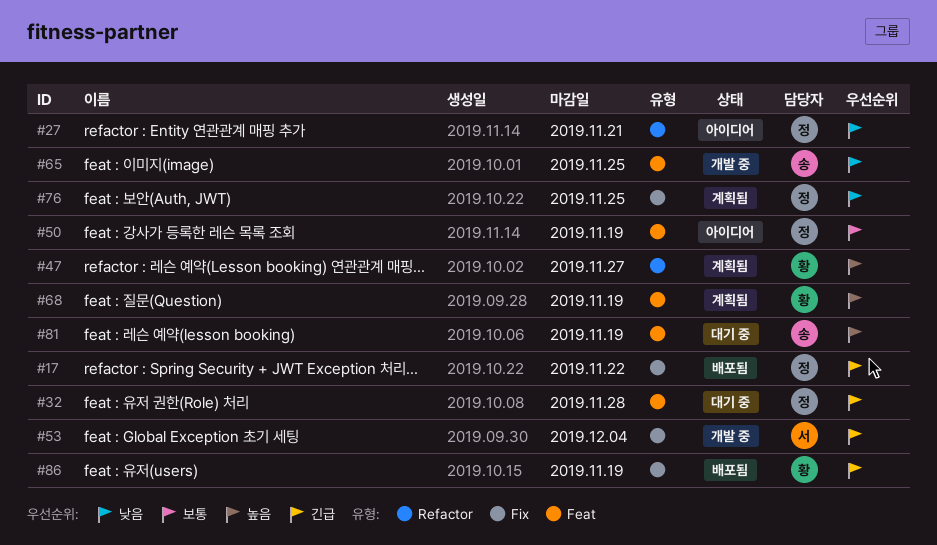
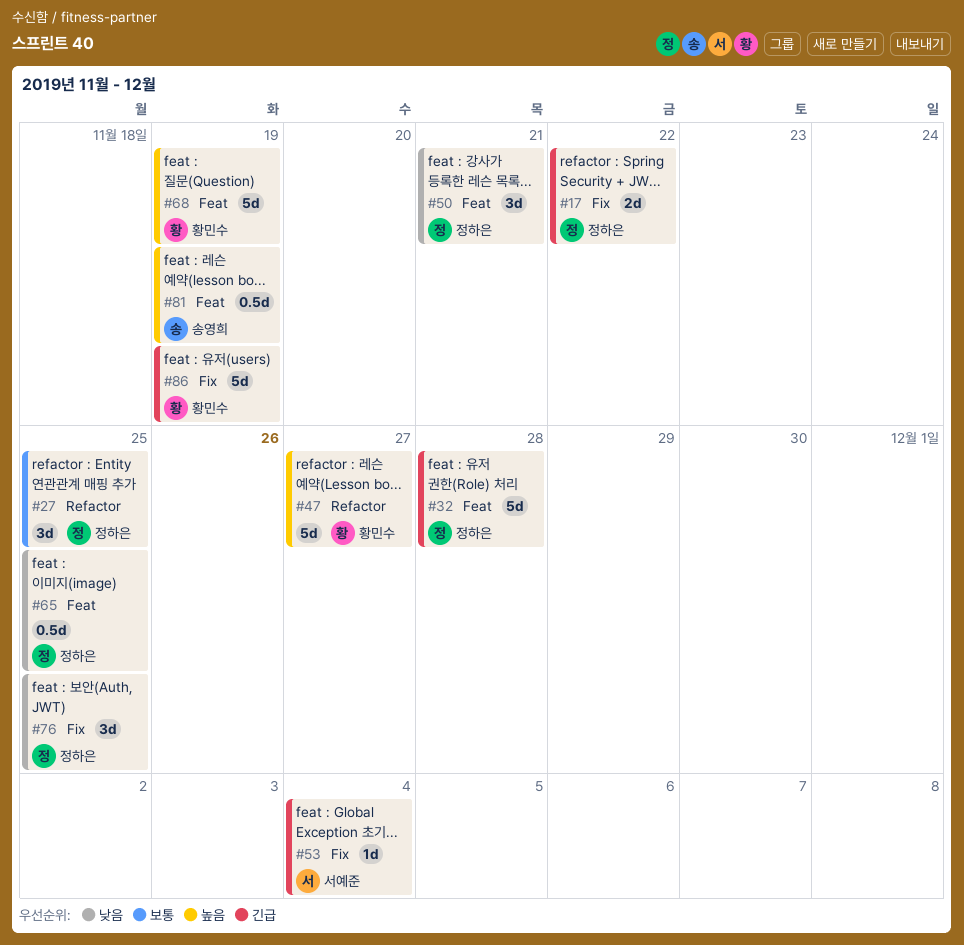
#27, priority: 낮음 -> 보통
#27, due: Nov 21 -> Nov 25
#50, priority: 보통 -> 낮음
#50, due: Nov 19 -> Nov 21
#65, owner: 송영희 -> 정하은

